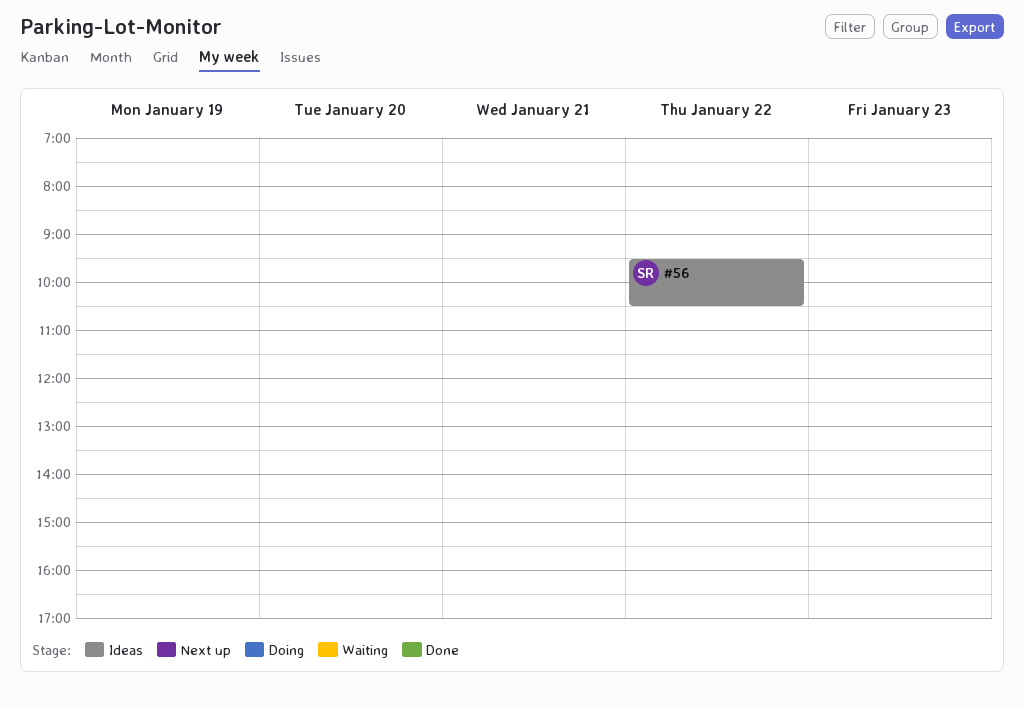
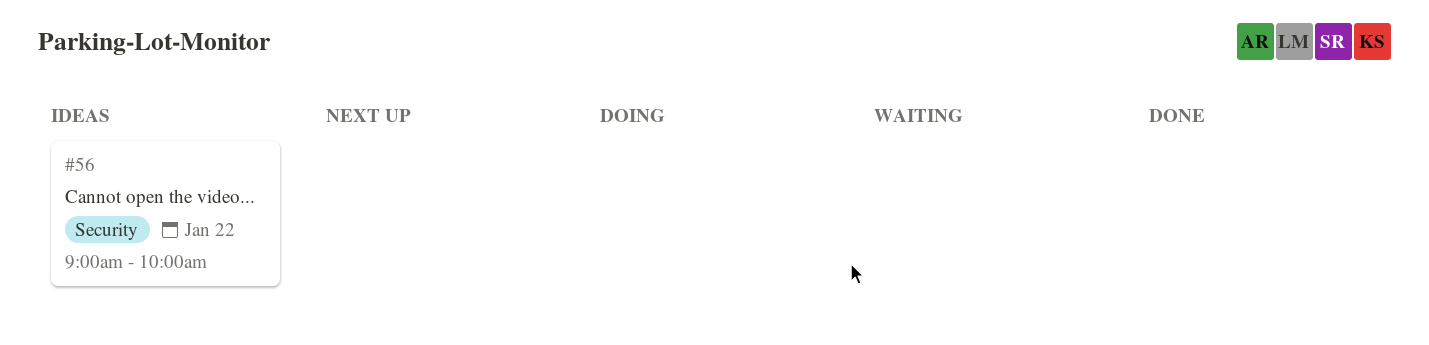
#56, begins: 09:30 -> 09:00
#56, ends: 10:30 -> 10:00

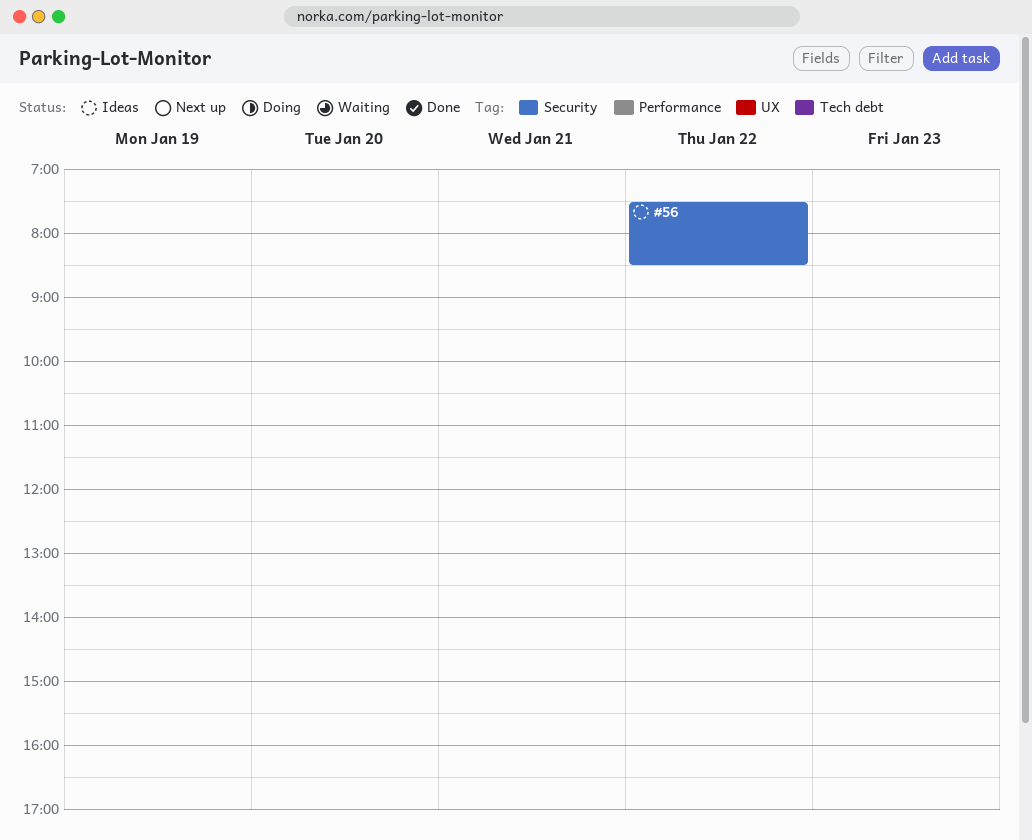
#56, begins: 09:00 -> 07:30
#56, ends: 10:00 -> 08:30

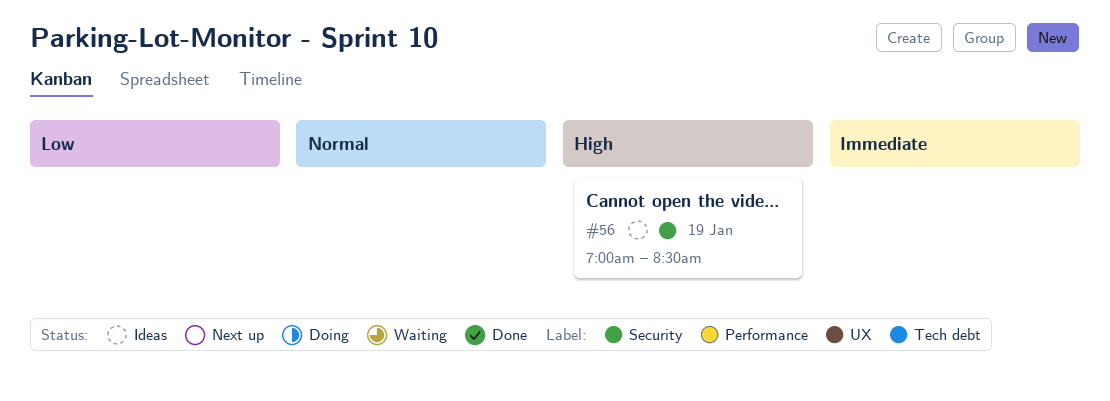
#56, day: Jan 22 -> Jan 19
#56, begins: 07:30 -> 07:00

